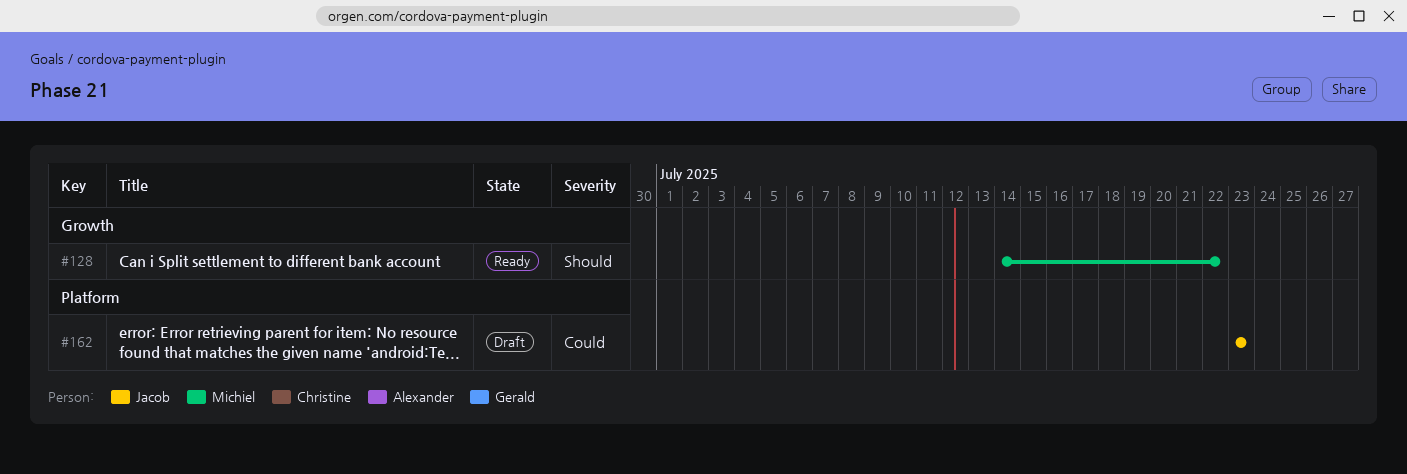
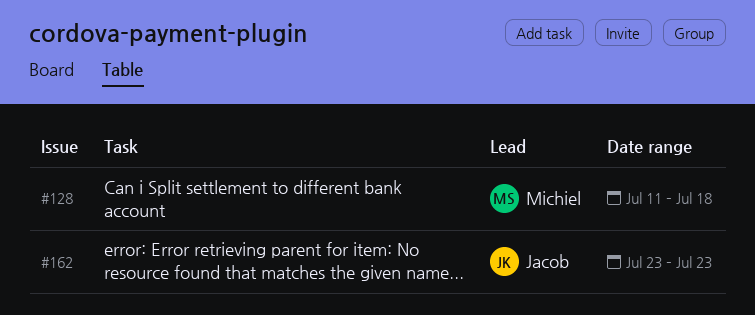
#128, start: Jul 14 -> Jul 11
#128, due: Jul 22 -> Jul 18

